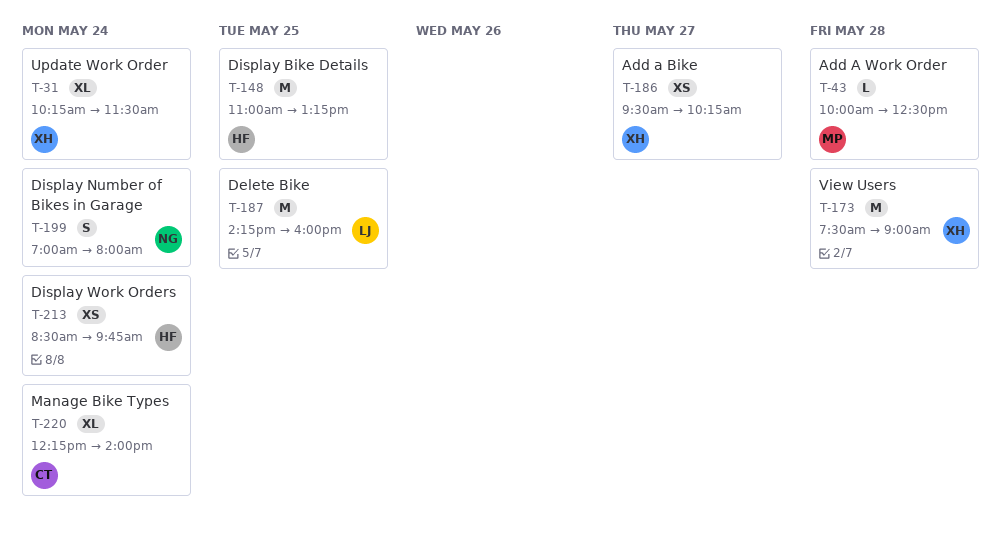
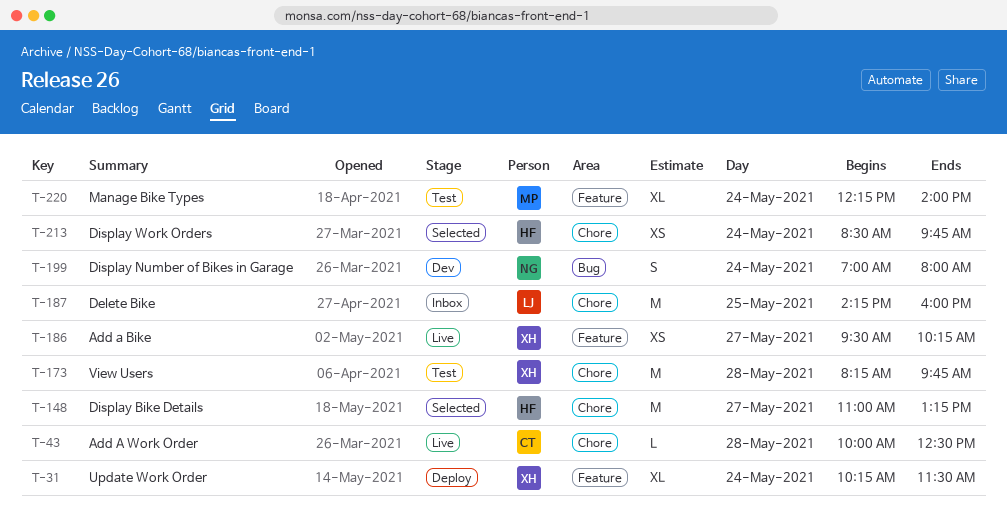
T-43, owner: MP -> CT
T-148, day: May 25 -> May 27
T-173, begins: 07:30 -> 08:15
T-173, ends: 09:00 -> 09:45
T-220, owner: CT -> MP

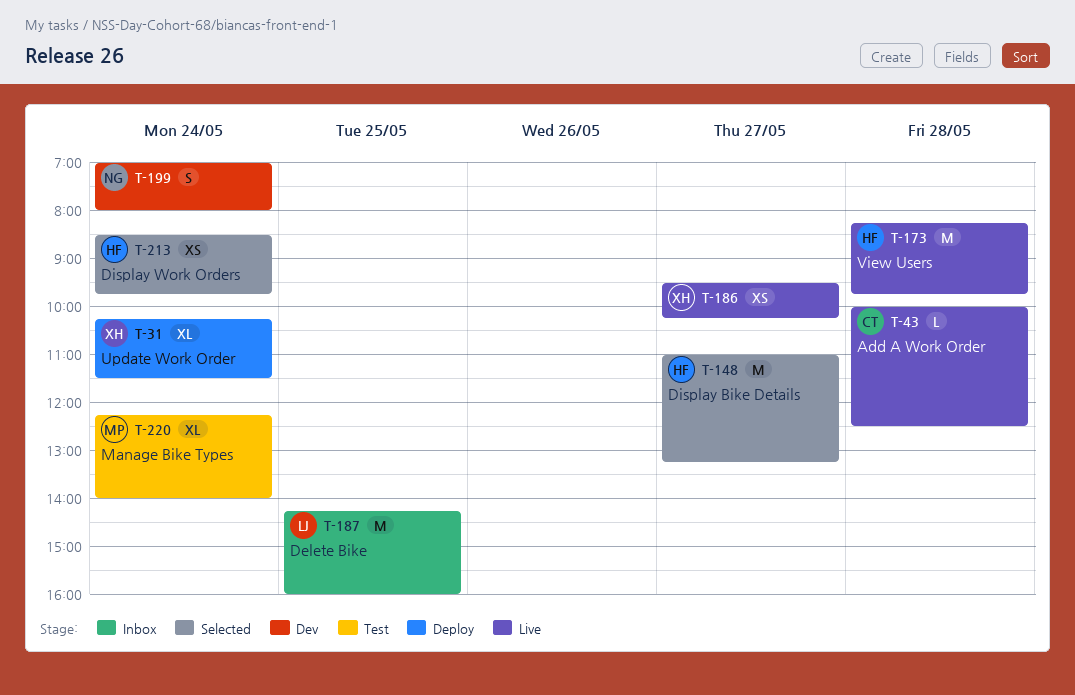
T-173, status: Test -> Live
T-173, owner: XH -> HF

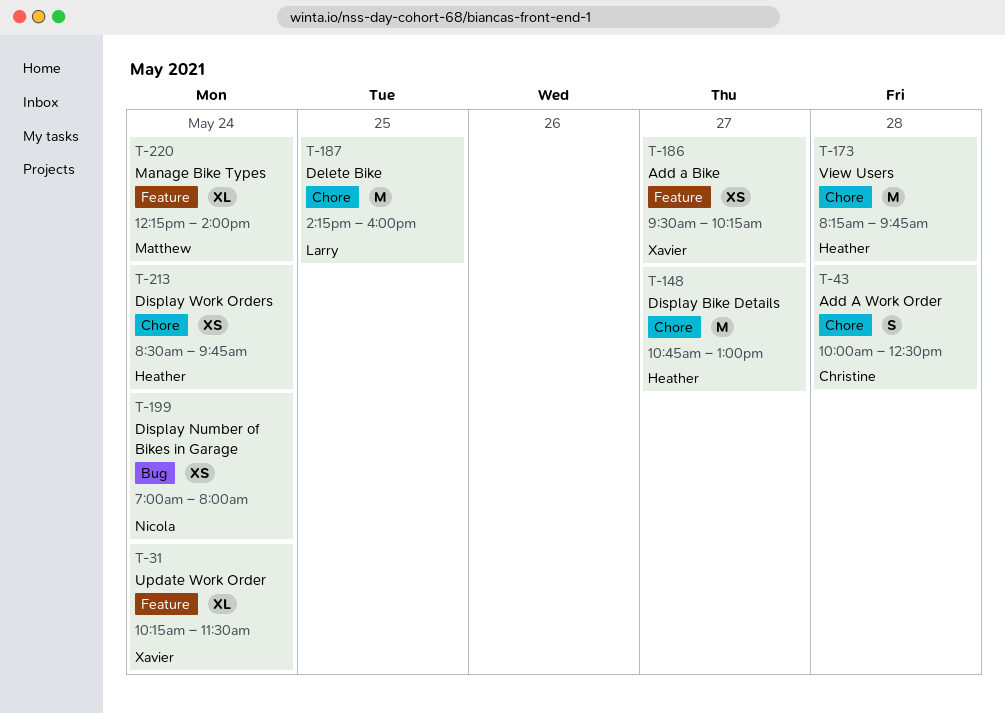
T-43, estimate: L -> S
T-148, begins: 11:00 -> 10:45
T-148, ends: 13:15 -> 13:00
T-199, estimate: S -> XS

